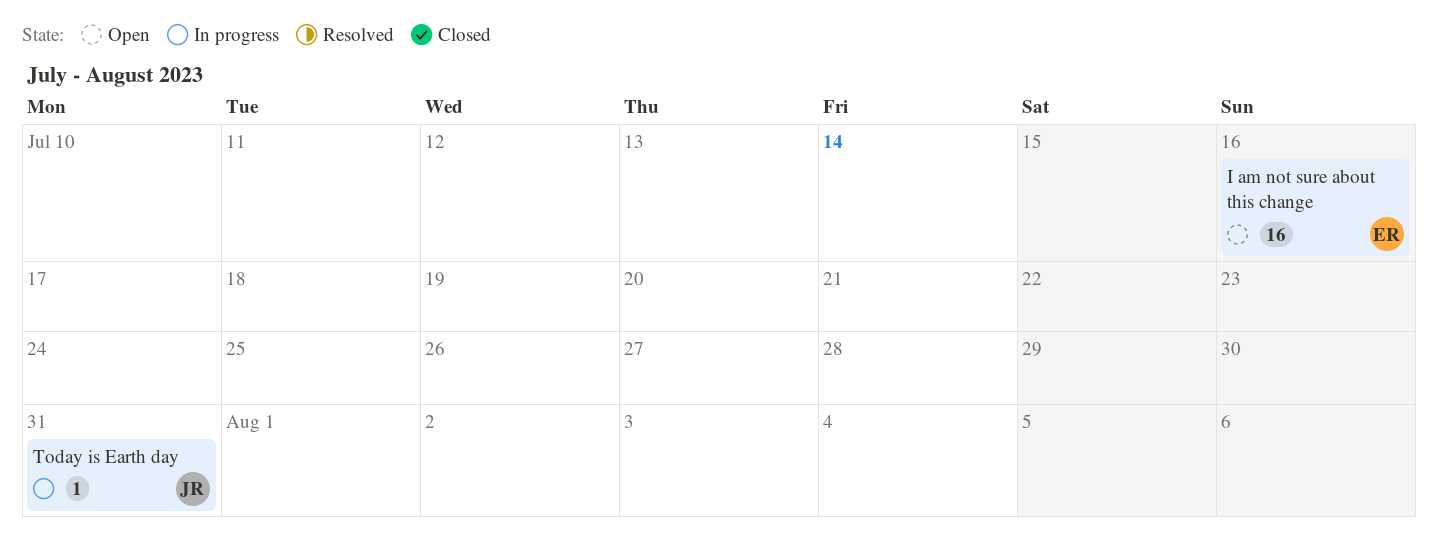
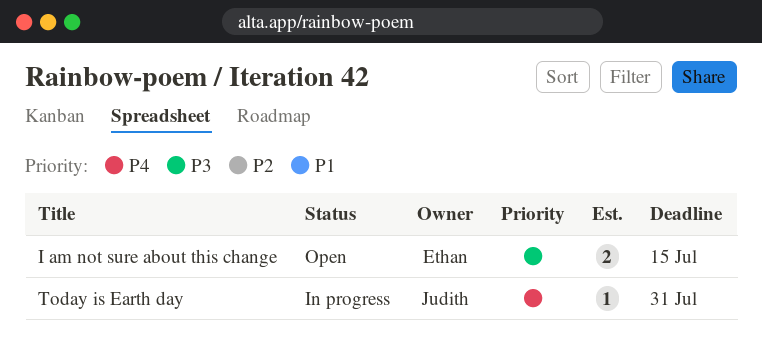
I am not sure about this change, estimate: 16 -> 2
I am not sure about this change, due: Jul 16 -> Jul 15

